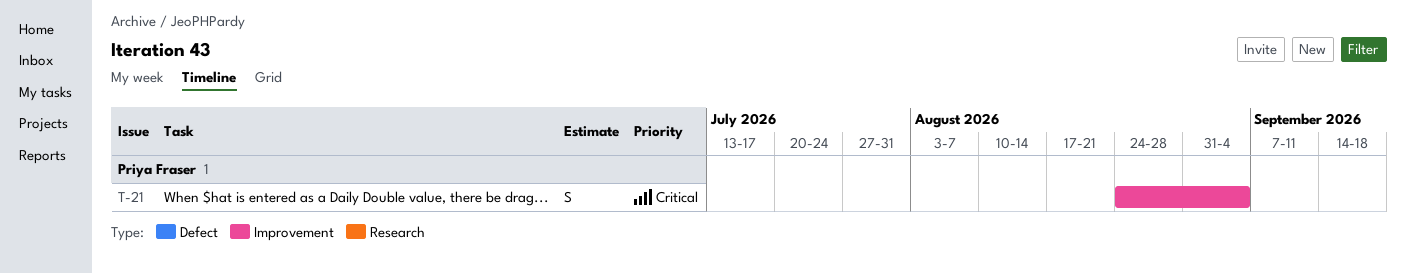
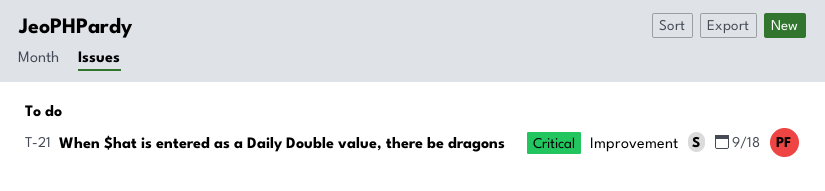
T-21, due: Sep 4 -> Sep 18

